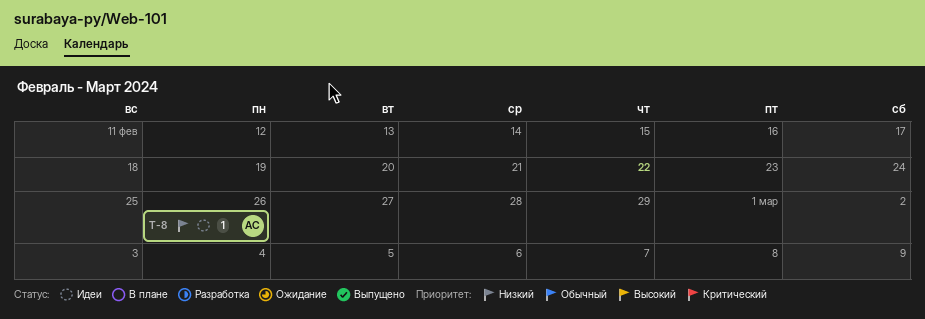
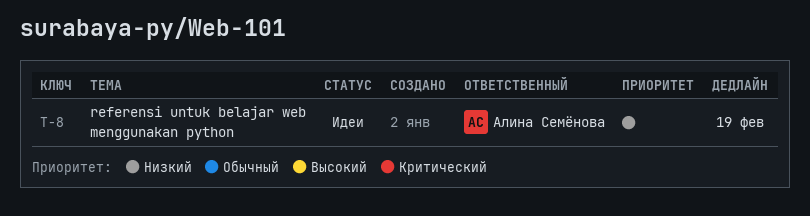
T-8, due: Feb 26 -> Feb 19

